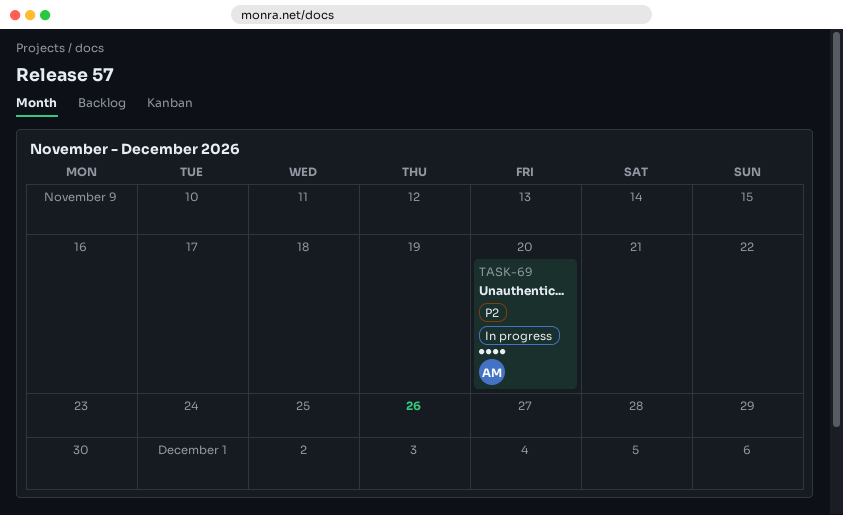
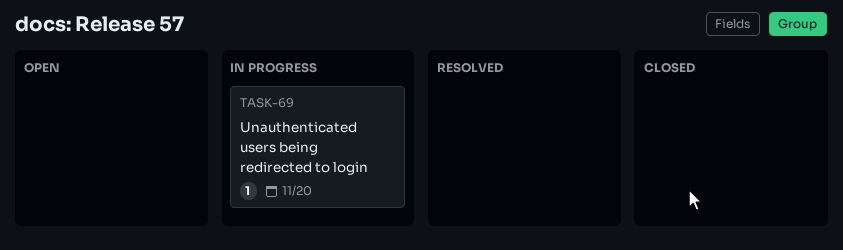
TASK-69, estimate: 4 -> 1

